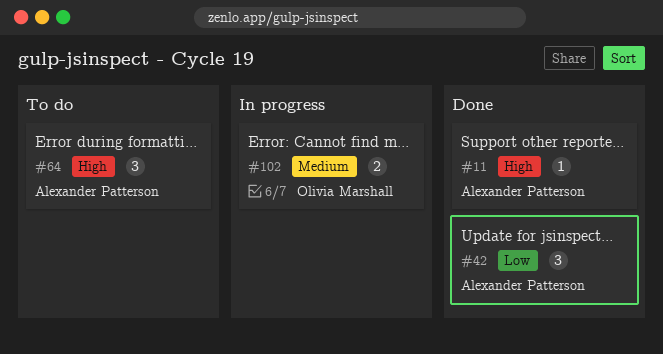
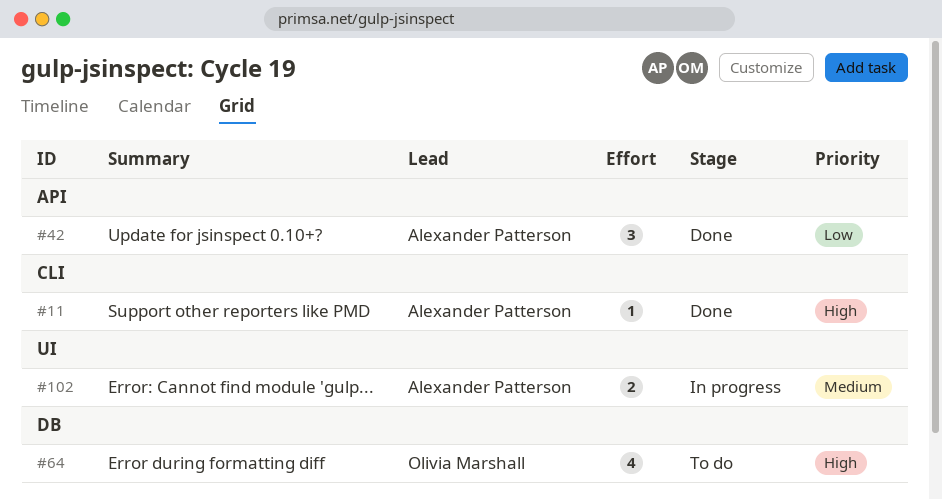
#64, owner: Alexander Patterson -> Olivia Marshall
#64, estimate: 3 -> 4
#102, owner: Olivia Marshall -> Alexander Patterson

